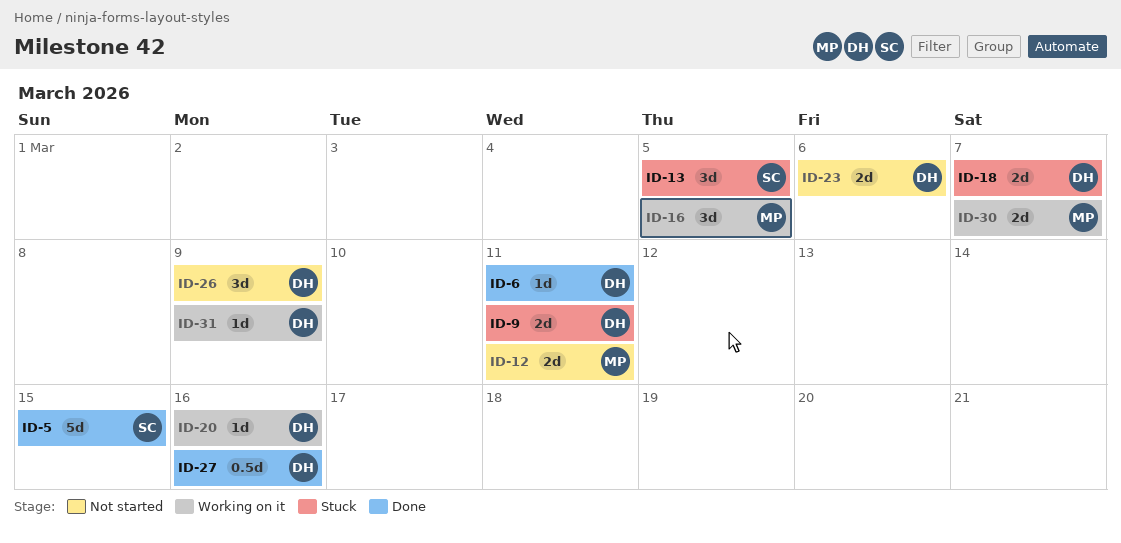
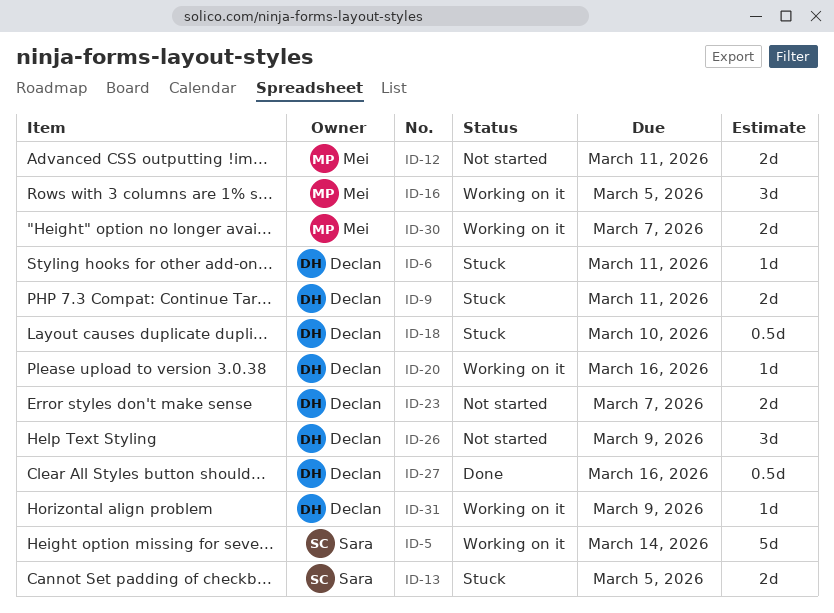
ID-5, status: Done -> Working on it
ID-5, due: Mar 15 -> Mar 14
ID-6, status: Done -> Stuck
ID-13, estimate: 3d -> 2d
ID-18, estimate: 2d -> 0.5d
ID-18, due: Mar 7 -> Mar 10
ID-23, due: Mar 6 -> Mar 7

